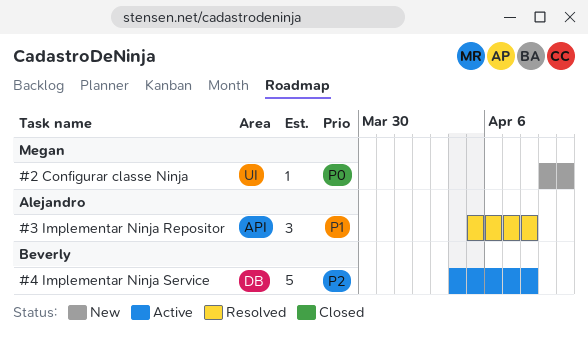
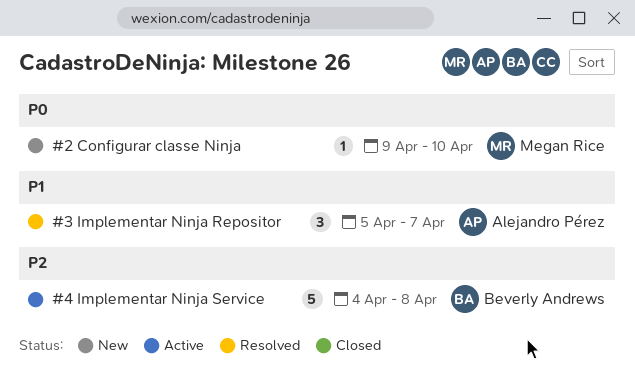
#3 Implementar Ninja Repositor, due: Apr 8 -> Apr 7

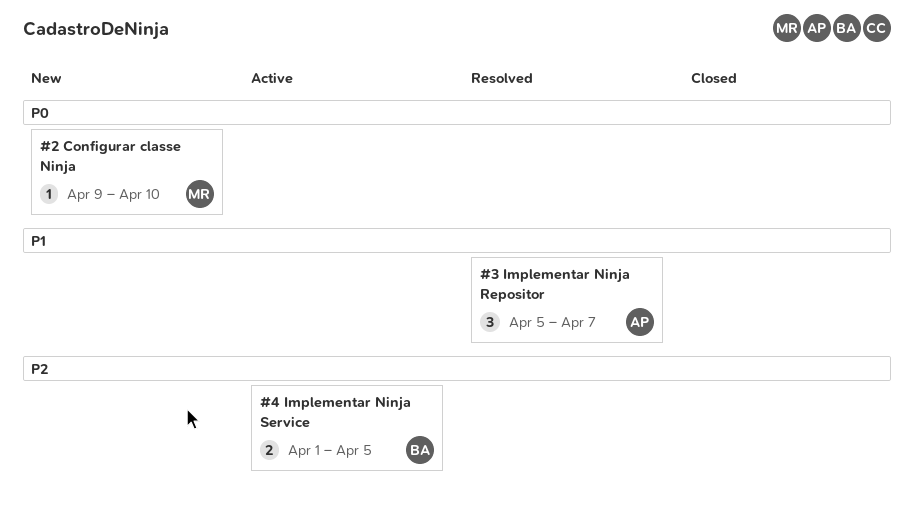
#4 Implementar Ninja Service, estimate: 5 -> 2
#4 Implementar Ninja Service, start: Apr 4 -> Apr 1
#4 Implementar Ninja Service, due: Apr 8 -> Apr 5

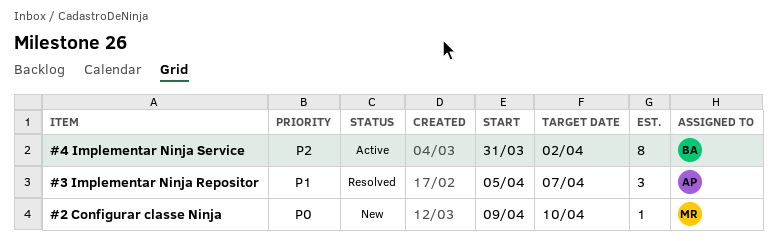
#4 Implementar Ninja Service, estimate: 2 -> 8
#4 Implementar Ninja Service, start: Apr 1 -> Mar 31
#4 Implementar Ninja Service, due: Apr 5 -> Apr 2

